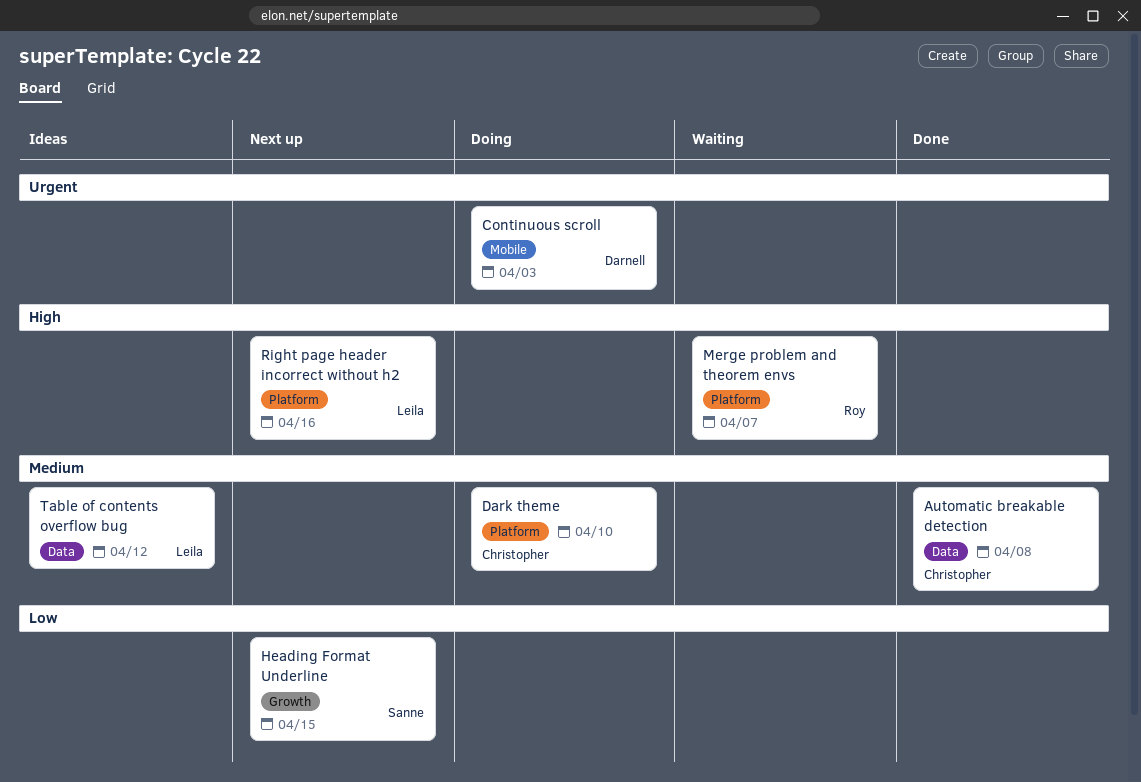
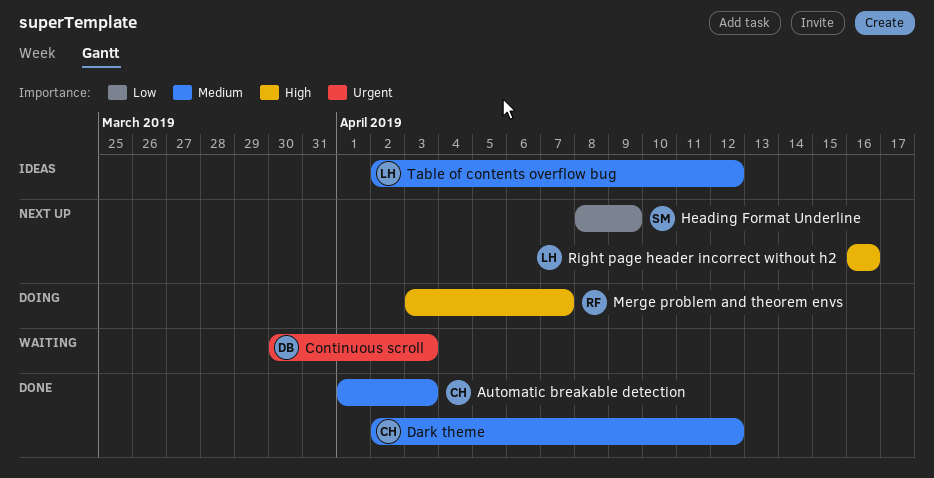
Automatic breakable detection, due: Apr 8 -> Apr 3
Continuous scroll, status: Doing -> Waiting
Dark theme, status: Doing -> Done
Dark theme, due: Apr 10 -> Apr 12
Heading Format Underline, due: Apr 15 -> Apr 9
Merge problem and theorem envs, status: Waiting -> Doing

